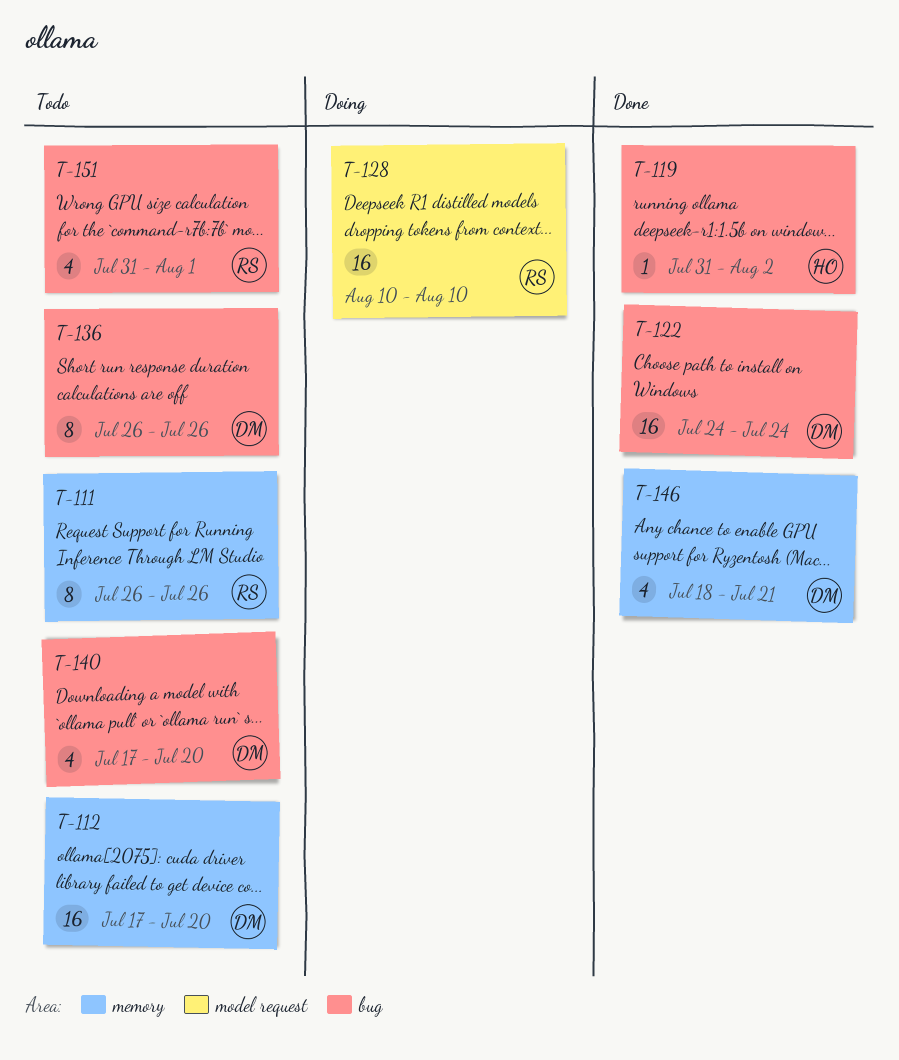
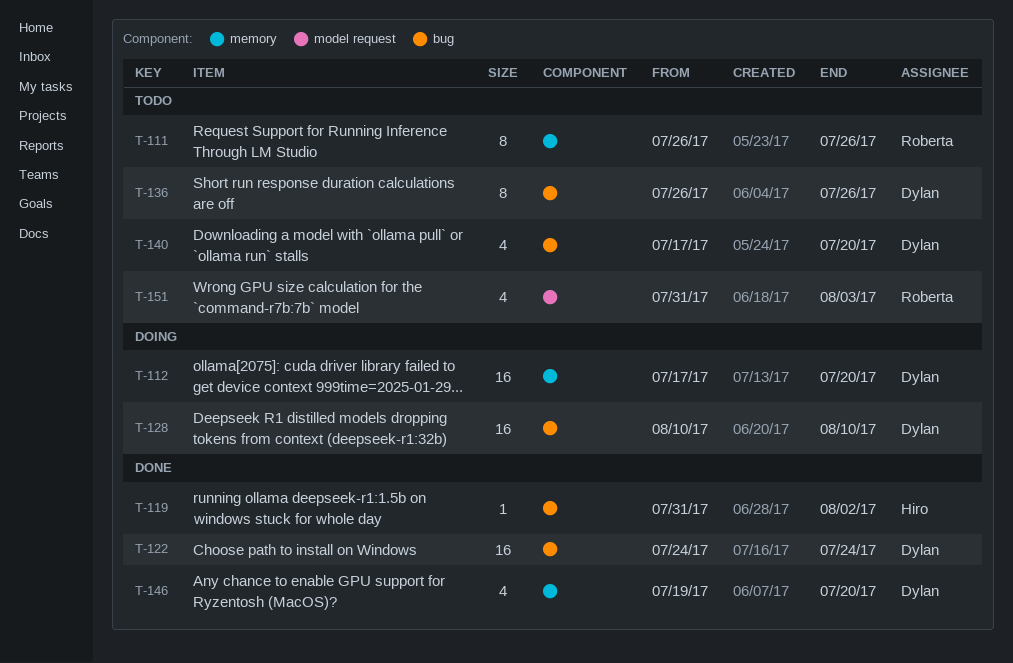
T-112, status: Todo -> Doing
T-128, owner: Roberta -> Dylan
T-128, label: model request -> bug
T-146, start: Jul 18 -> Jul 19
T-146, due: Jul 21 -> Jul 20
T-151, label: bug -> model request
T-151, due: Aug 1 -> Aug 3

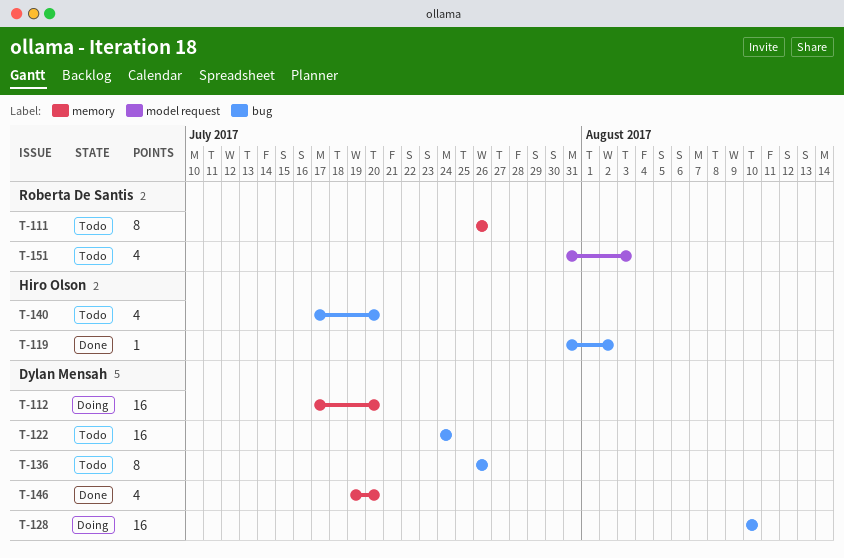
T-122, status: Done -> Todo
T-140, owner: Dylan Mensah -> Hiro Olson

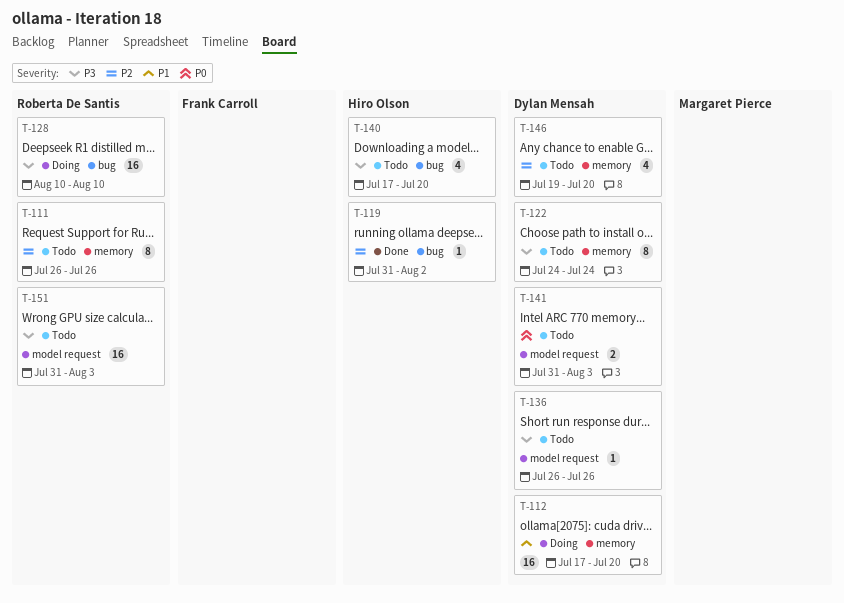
T-122, label: bug -> memory
T-122, estimate: 16 -> 8
T-128, owner: Dylan Mensah -> Roberta De Santis
T-136, label: bug -> model request
T-136, estimate: 8 -> 1
T-141: none -> present
T-146, status: Done -> Todo
T-151, estimate: 4 -> 16

